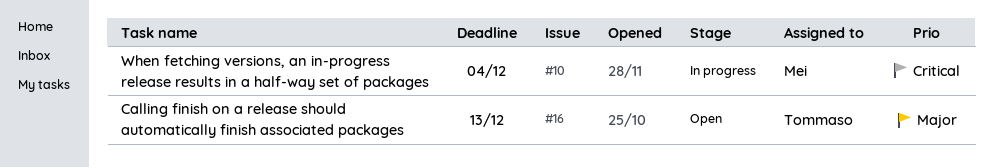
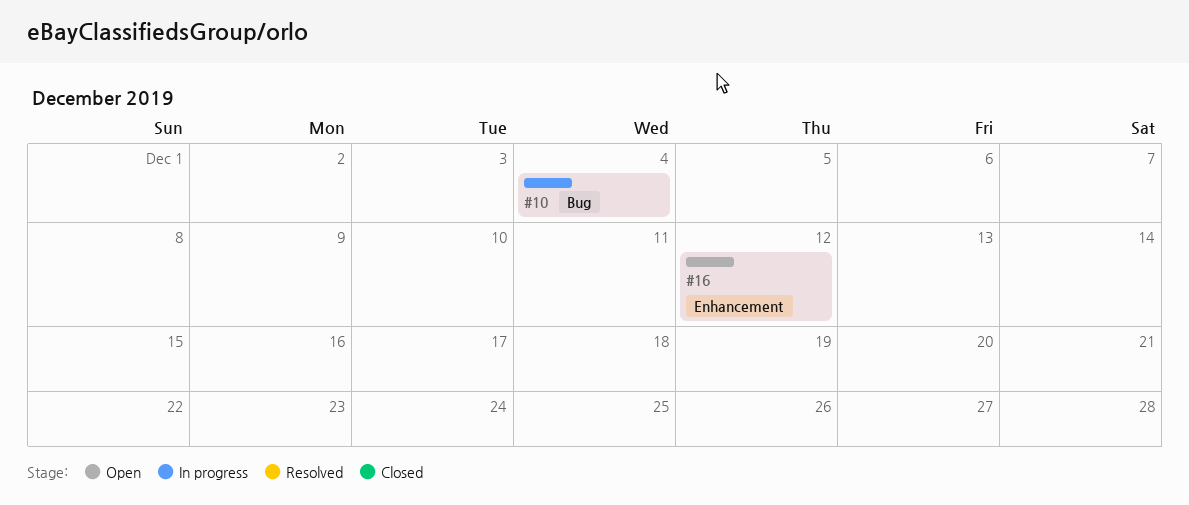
#16, due: Dec 13 -> Dec 12

